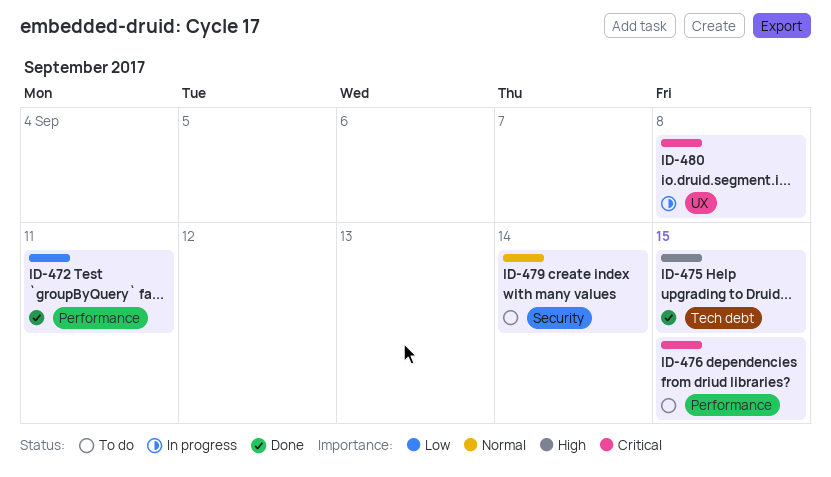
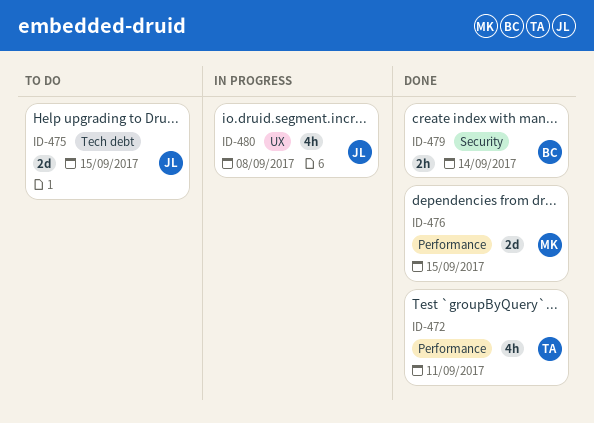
ID-475, status: Done -> To do
ID-476, status: To do -> Done
ID-479, status: To do -> Done

